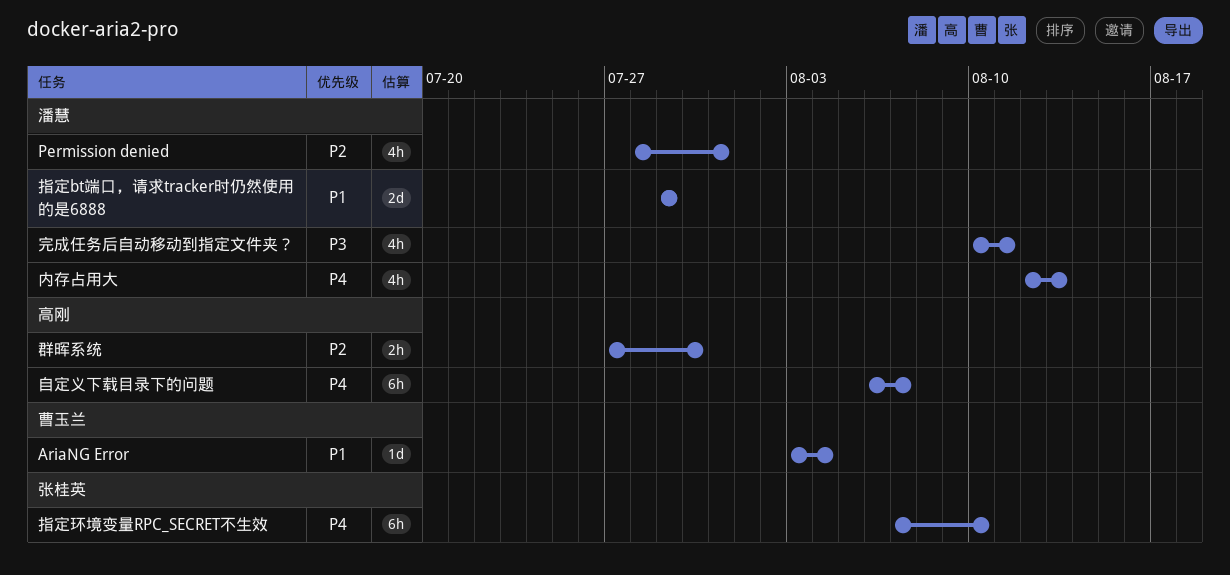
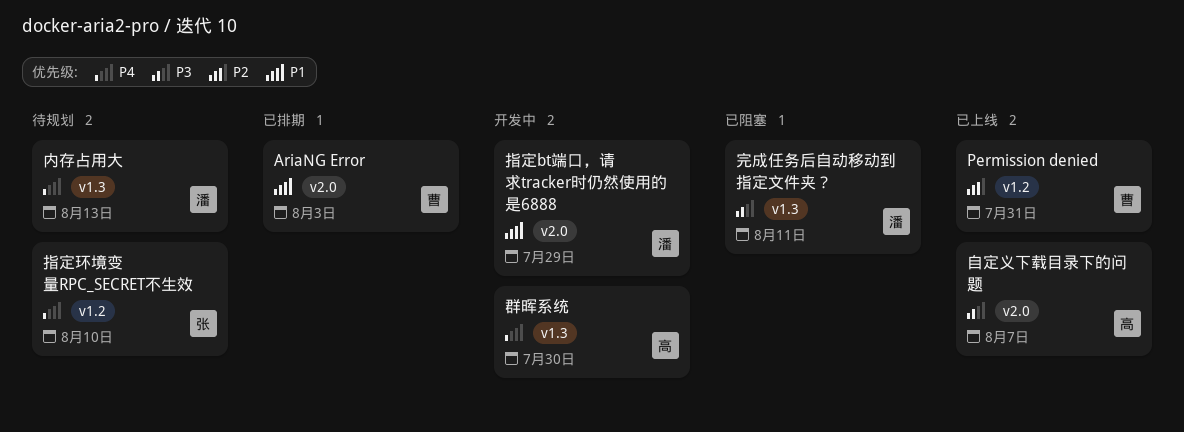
AriaNG Error, due: Aug 4 -> Aug 3
Permission denied, owner: 潘慧 -> 曹玉兰
群晖系统, priority: P2 -> P4
自定义下载目录下的问题, priority: P4 -> P3

